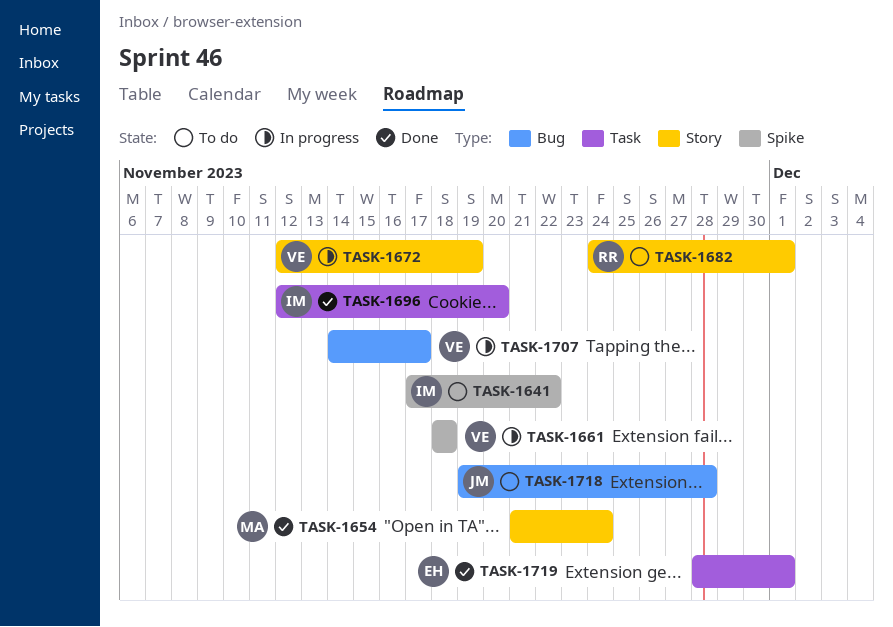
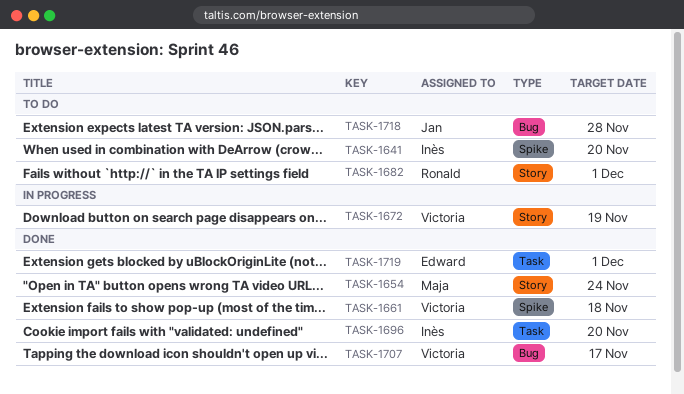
TASK-1641, due: Nov 22 -> Nov 20
TASK-1661, status: In progress -> Done
TASK-1707, status: In progress -> Done

